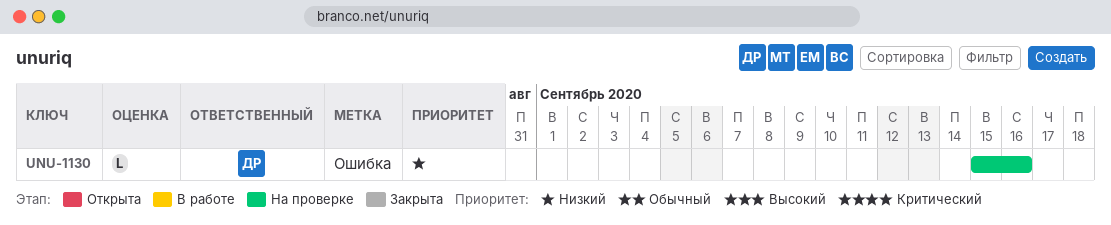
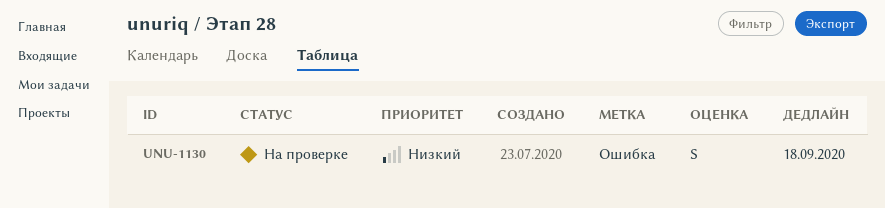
UNU-1130, estimate: L -> S
UNU-1130, due: Sep 16 -> Sep 18

